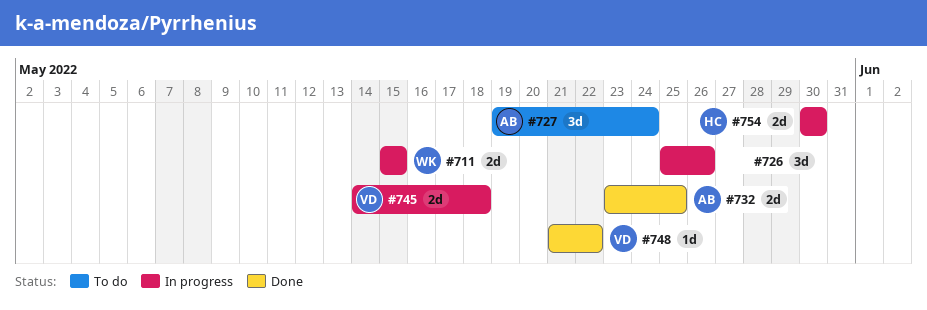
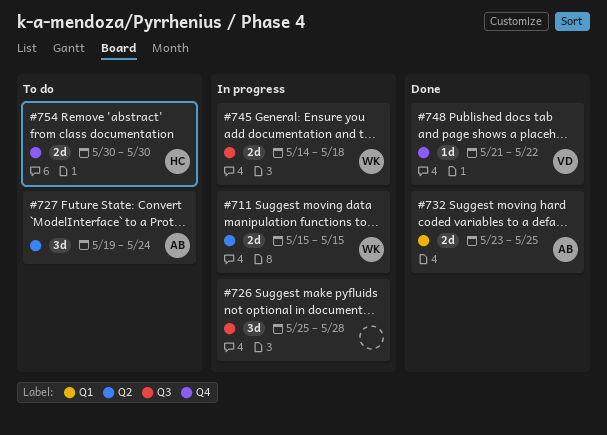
#726, due: May 26 -> May 28
#745, owner: VD -> WK
#754, status: In progress -> To do

